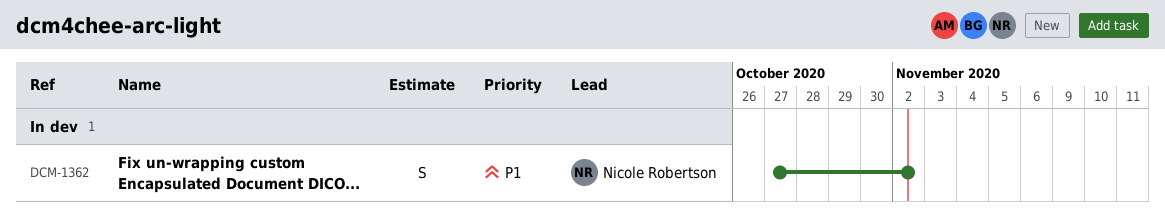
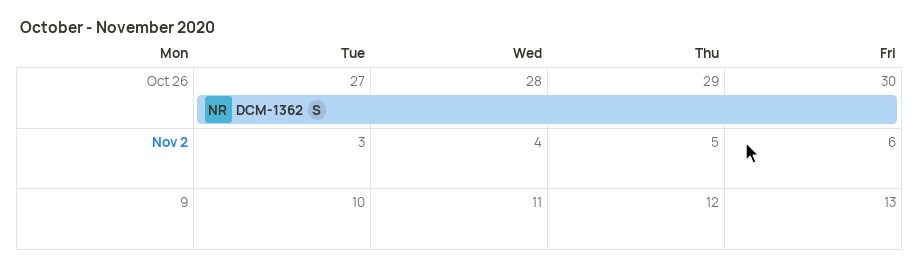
DCM-1362, due: Nov 2 -> Oct 30

